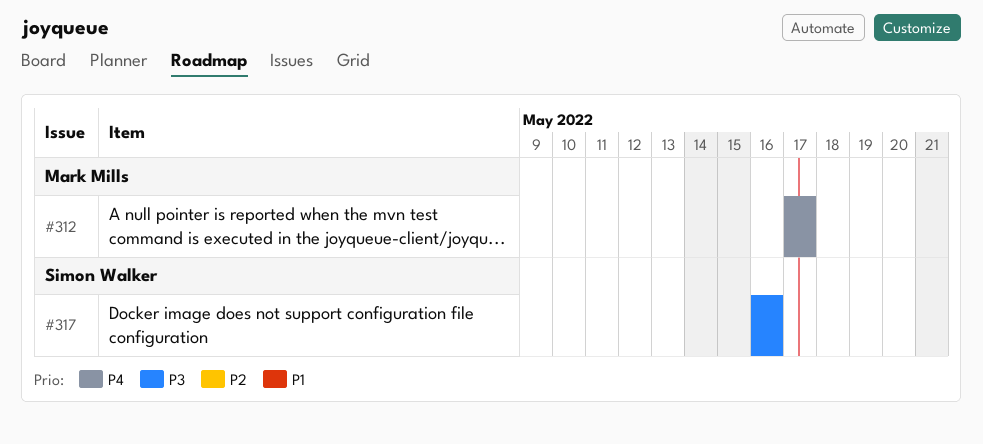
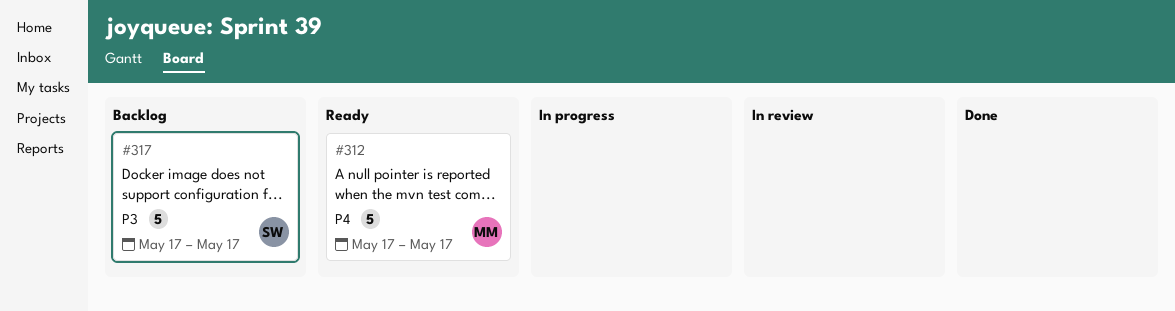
#317, start: May 16 -> May 17
#317, due: May 16 -> May 17

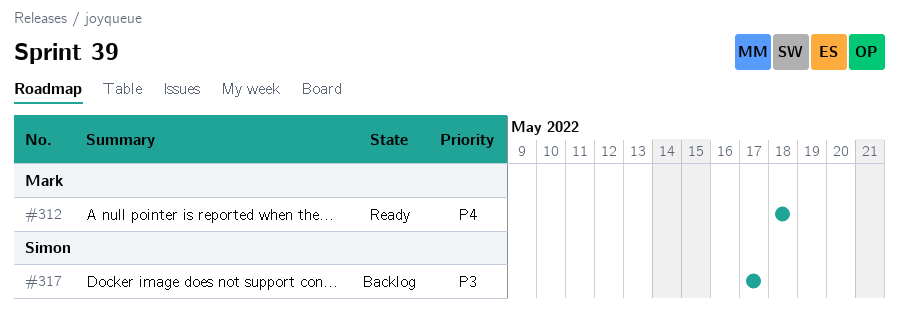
#312, start: May 17 -> May 18
#312, due: May 17 -> May 18

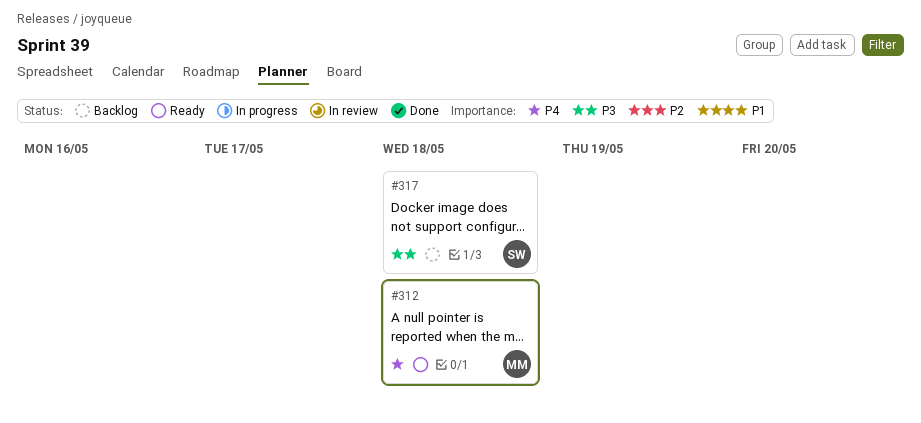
#317, due: May 17 -> May 18

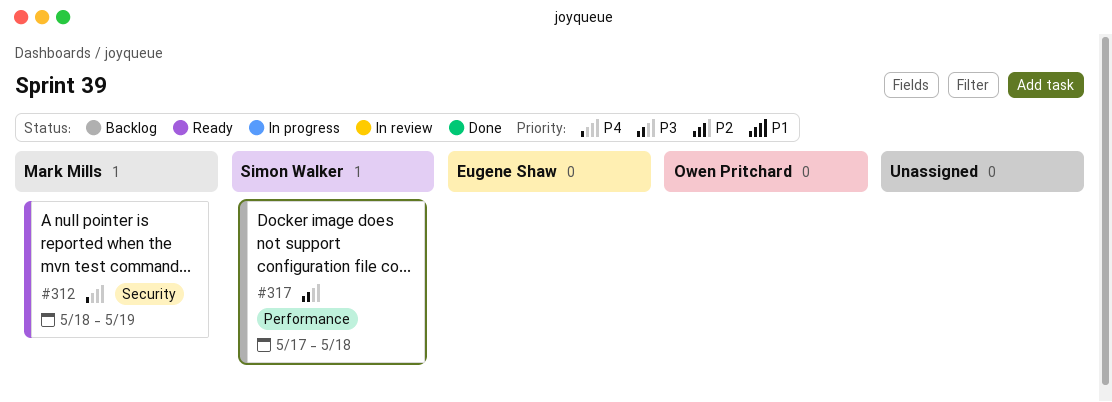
#312, due: May 18 -> May 19

